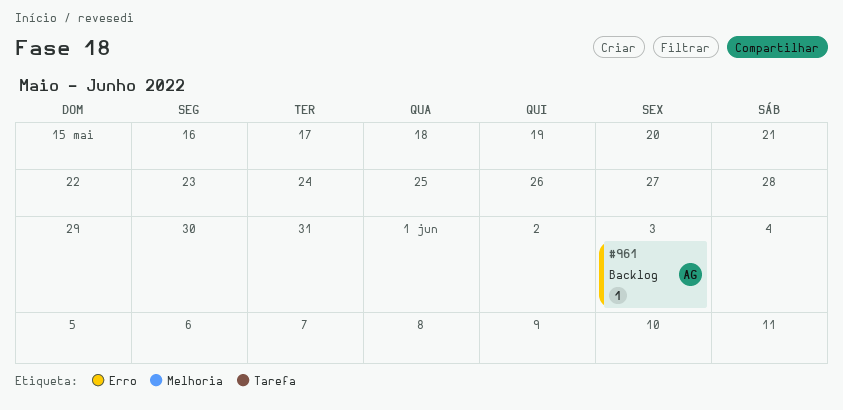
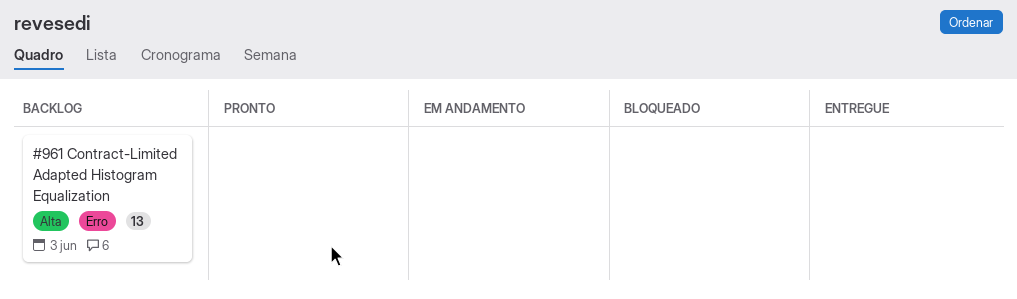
#961, estimate: 1 -> 13

